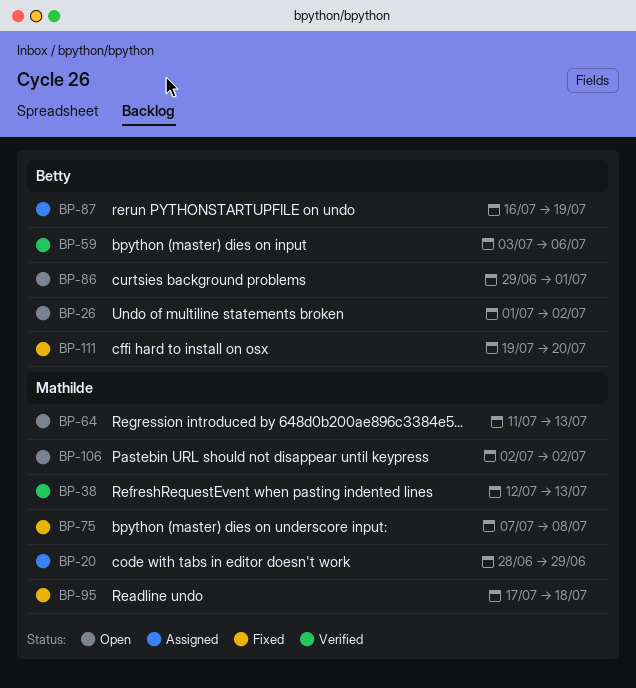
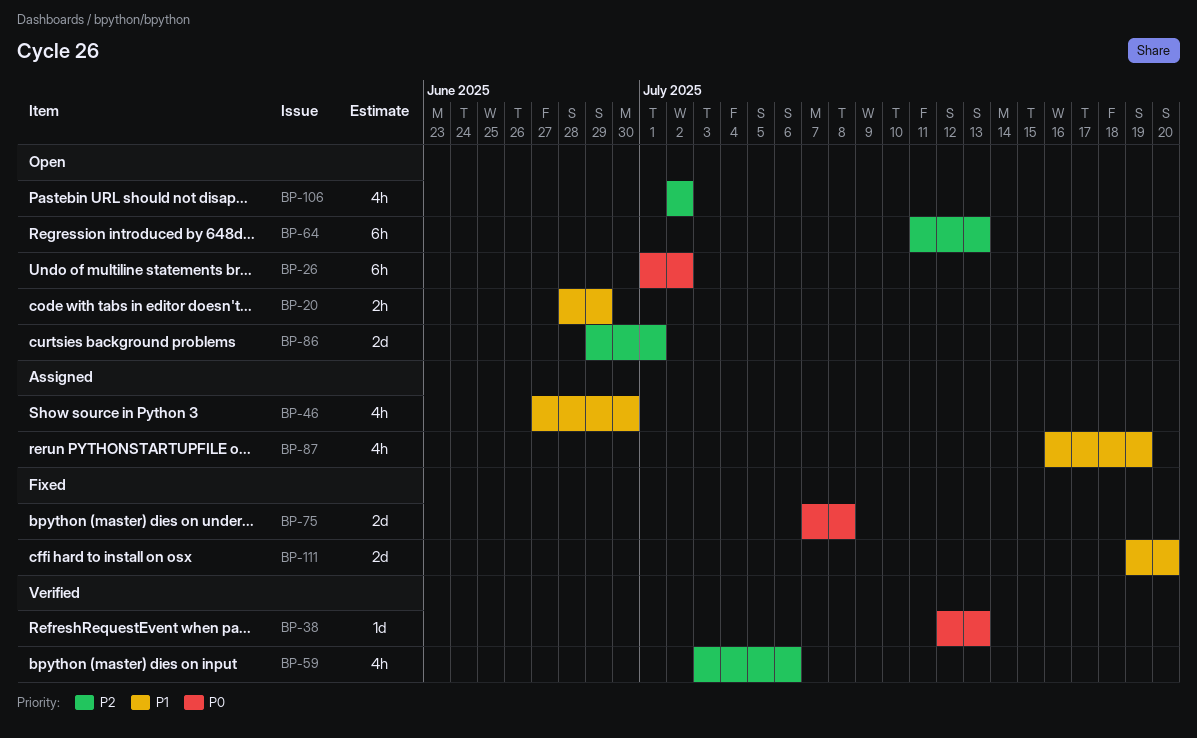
BP-20, status: Assigned -> Open
BP-46: none -> present
BP-95: present -> none

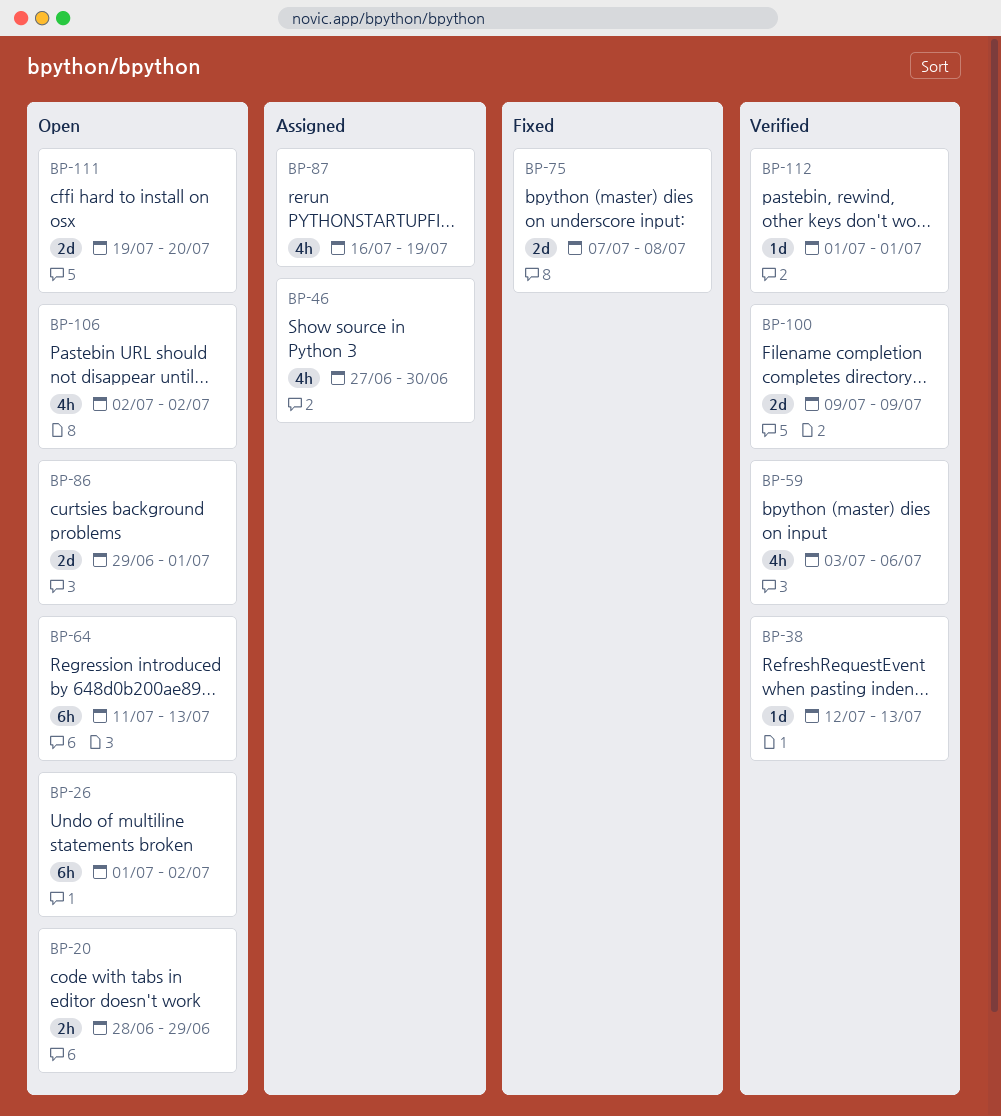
BP-100: none -> present
BP-111, status: Fixed -> Open
BP-112: none -> present

